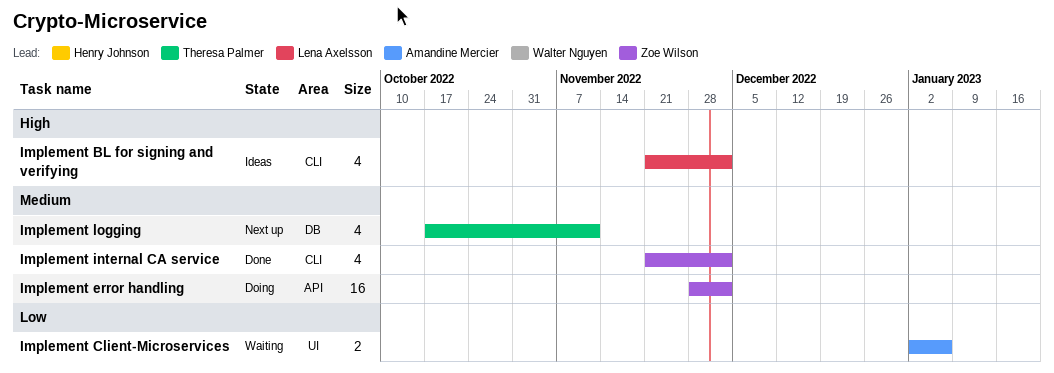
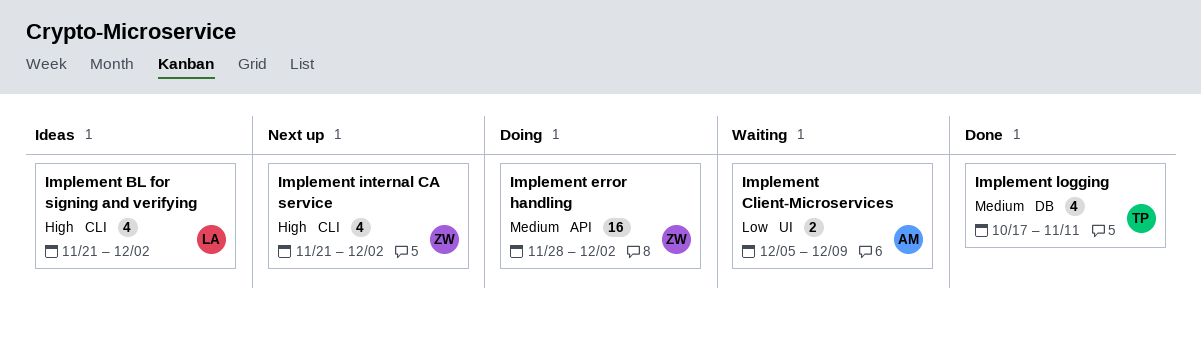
Implement Client-Microservices, start: Jan 2 -> Dec 5
Implement Client-Microservices, due: Jan 6 -> Dec 9
Implement internal CA service, status: Done -> Next up
Implement internal CA service, priority: Medium -> High
Implement logging, status: Next up -> Done

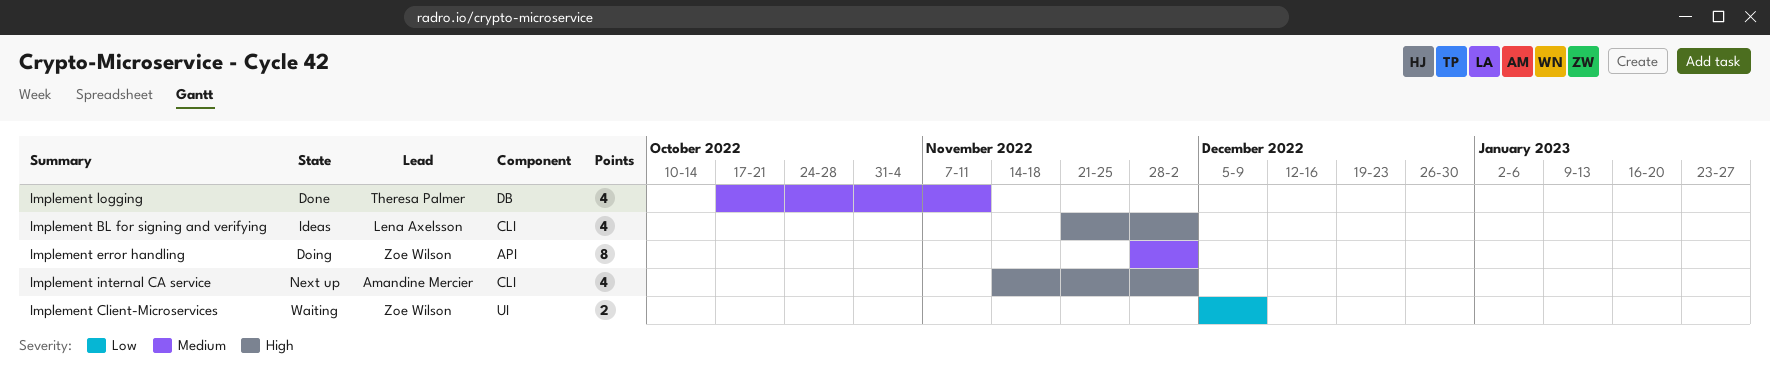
Implement Client-Microservices, owner: Amandine Mercier -> Zoe Wilson
Implement error handling, estimate: 16 -> 8
Implement internal CA service, owner: Zoe Wilson -> Amandine Mercier
Implement internal CA service, start: Nov 21 -> Nov 14

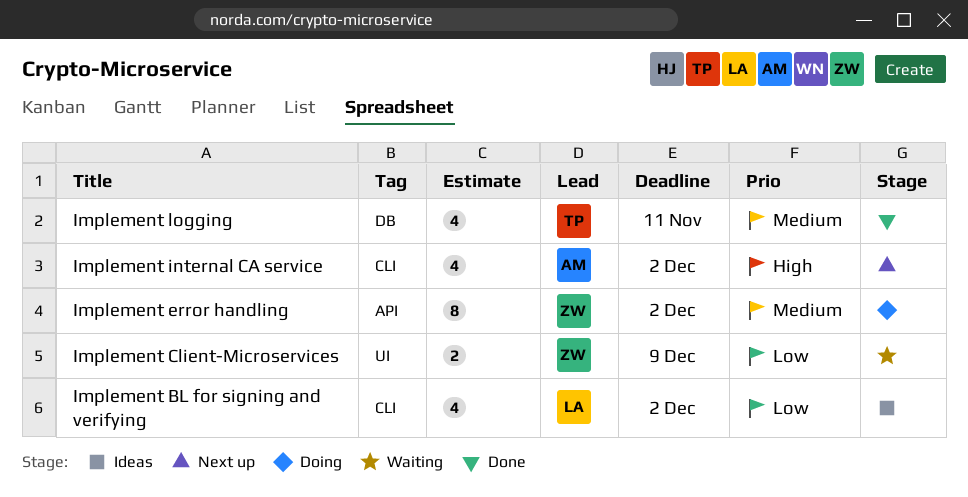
Implement BL for signing and verifying, priority: High -> Low

